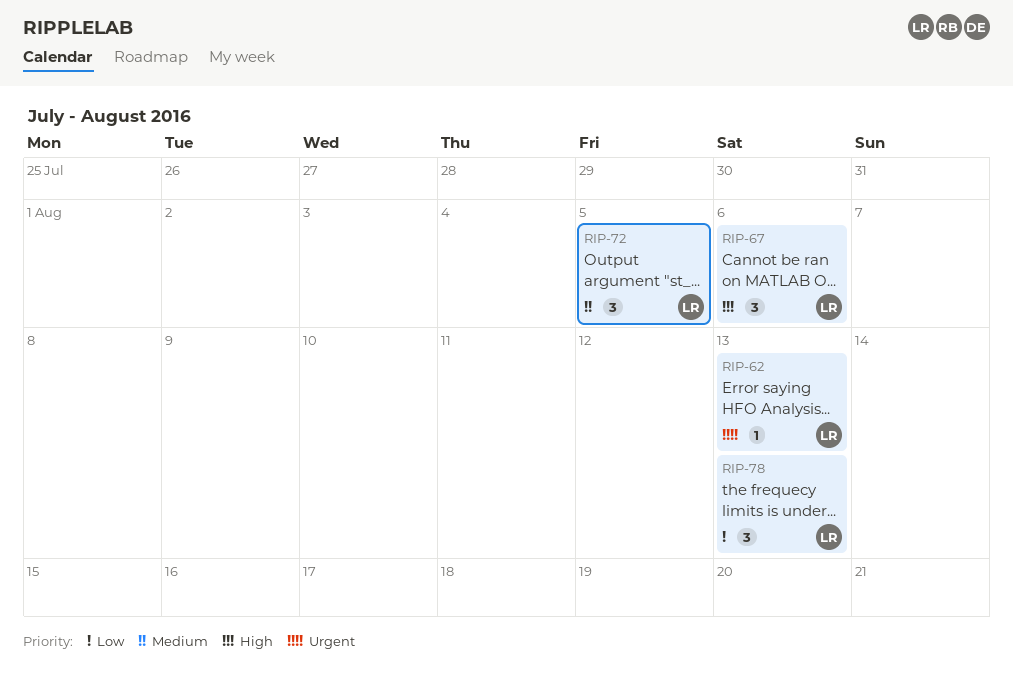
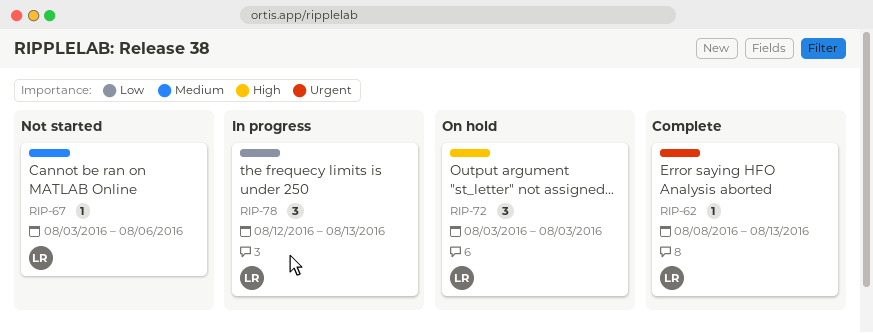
RIP-67, priority: High -> Medium
RIP-67, estimate: 3 -> 1
RIP-72, priority: Medium -> High
RIP-72, due: Aug 5 -> Aug 3

